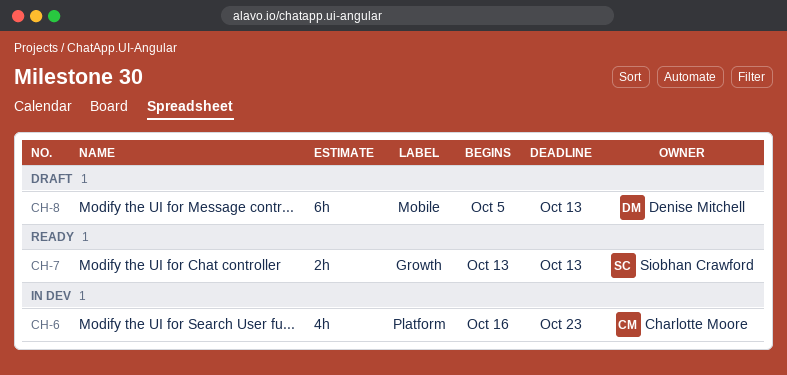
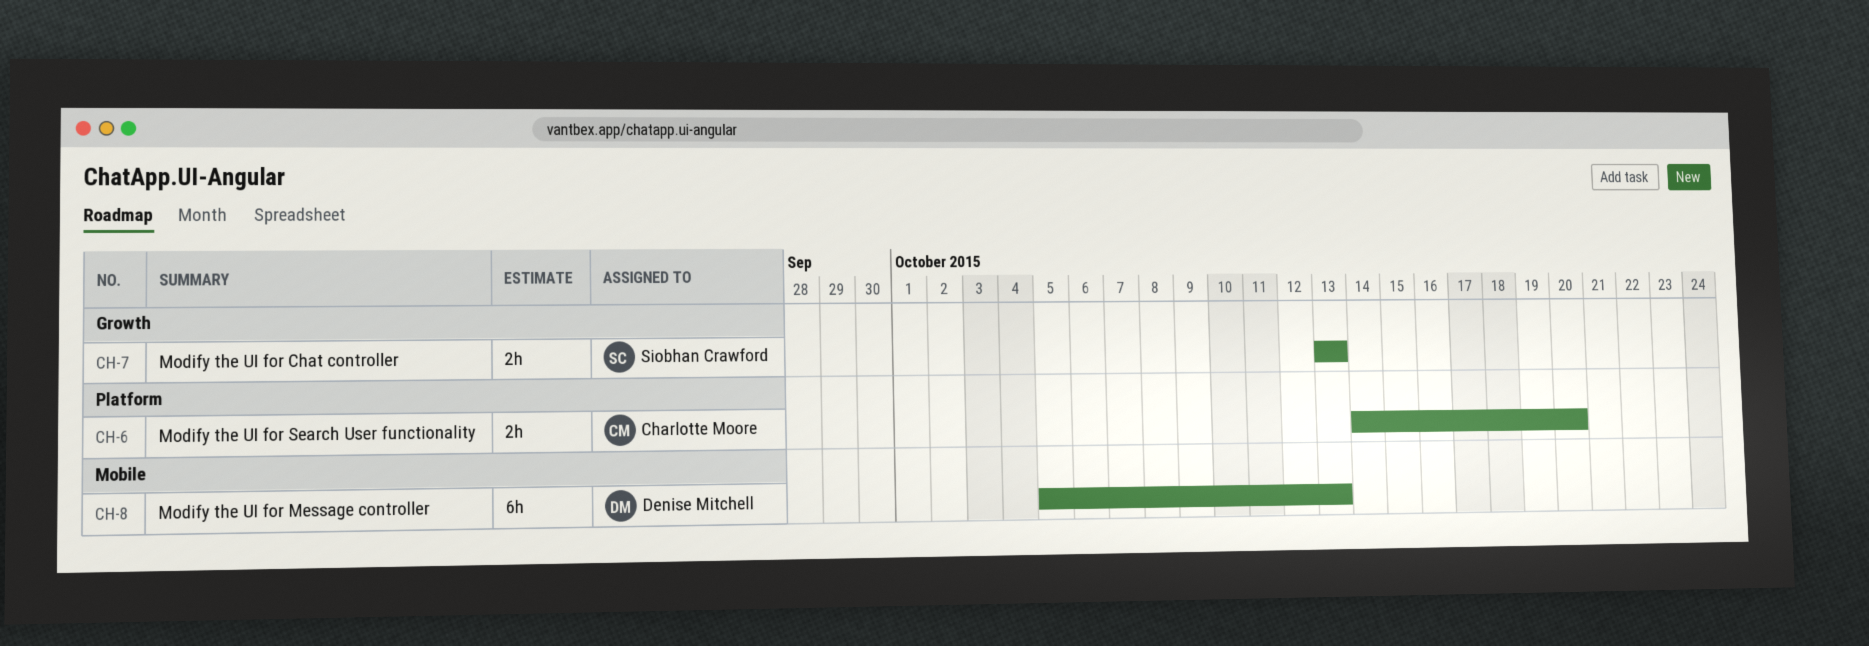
CH-6, estimate: 4h -> 2h
CH-6, start: Oct 16 -> Oct 14
CH-6, due: Oct 23 -> Oct 20

